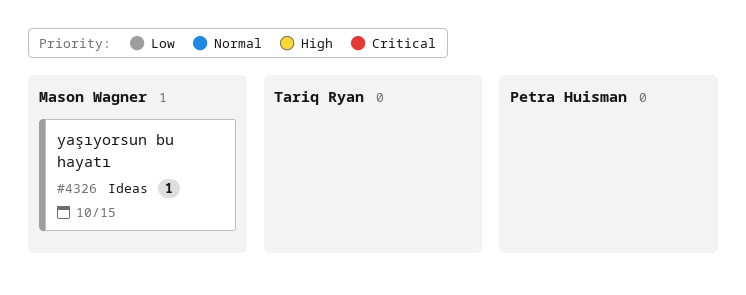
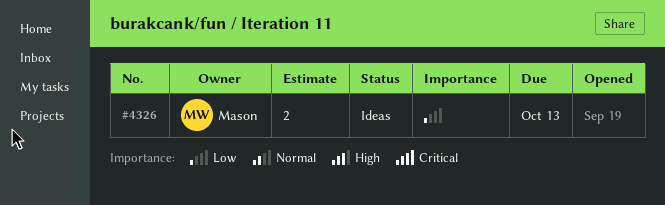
#4326, estimate: 1 -> 2
#4326, due: Oct 15 -> Oct 13

